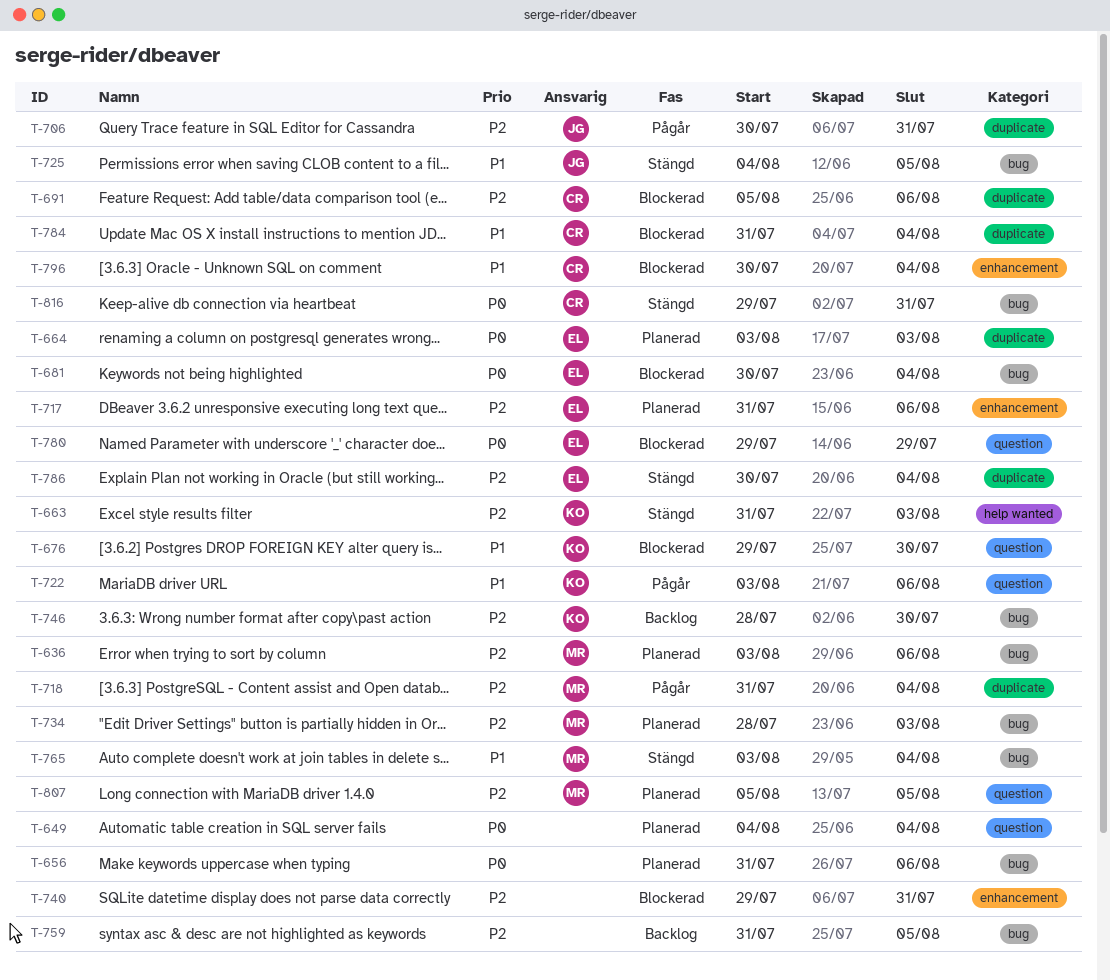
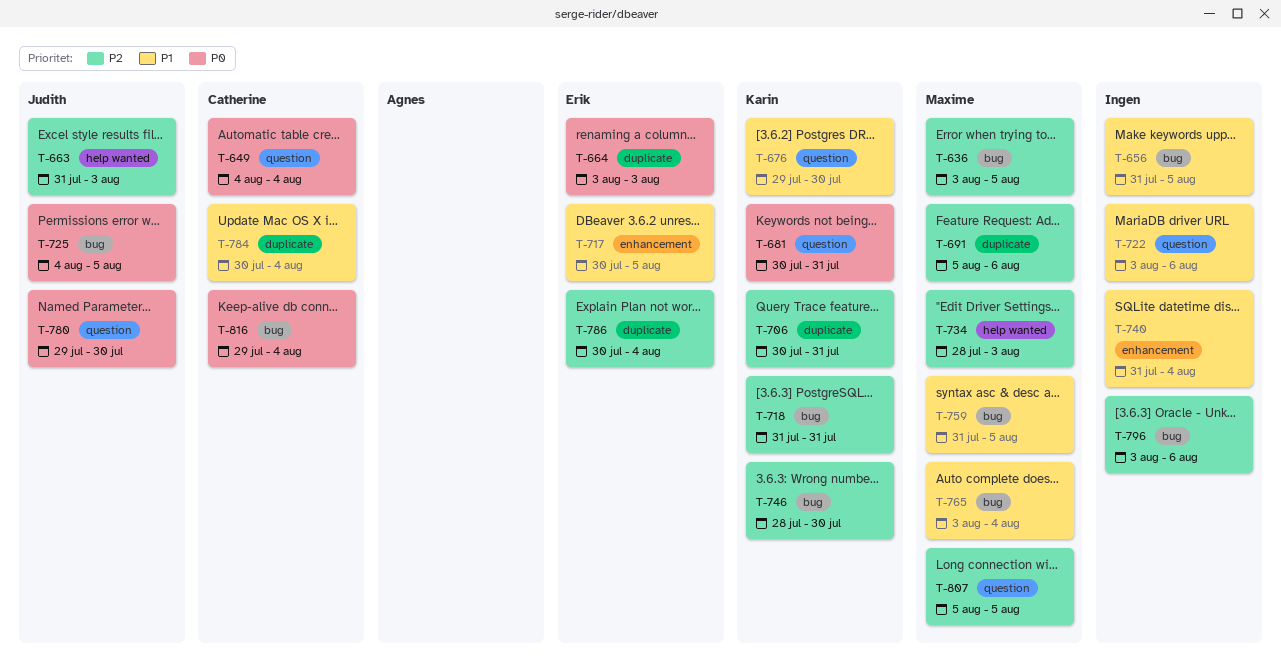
T-636, due: Aug 6 -> Aug 5
T-649, owner: none -> Catherine
T-656, priority: P0 -> P1
T-656, due: Aug 6 -> Aug 5
T-663, owner: Karin -> Judith
T-681, owner: Erik -> Karin
T-681, label: bug -> question
T-681, due: Aug 4 -> Jul 31
T-691, owner: Catherine -> Maxime
T-706, owner: Judith -> Karin
T-717, priority: P2 -> P1
T-717, start: Jul 31 -> Jul 30
T-717, due: Aug 6 -> Aug 5
T-718, owner: Maxime -> Karin
T-718, label: duplicate -> bug
T-718, due: Aug 4 -> Jul 31
T-722, owner: Karin -> none
T-725, priority: P1 -> P0
T-734, label: bug -> help wanted
T-740, priority: P2 -> P1
T-740, start: Jul 29 -> Jul 31
T-740, due: Jul 31 -> Aug 4
T-759, owner: none -> Maxime
T-759, priority: P2 -> P1
T-780, owner: Erik -> Judith
T-780, due: Jul 29 -> Jul 30
T-784, start: Jul 31 -> Jul 30
T-796, owner: Catherine -> none
T-796, priority: P1 -> P2
T-796, label: enhancement -> bug
T-796, start: Jul 30 -> Aug 3
T-796, due: Aug 4 -> Aug 6
T-816, due: Jul 31 -> Aug 4

